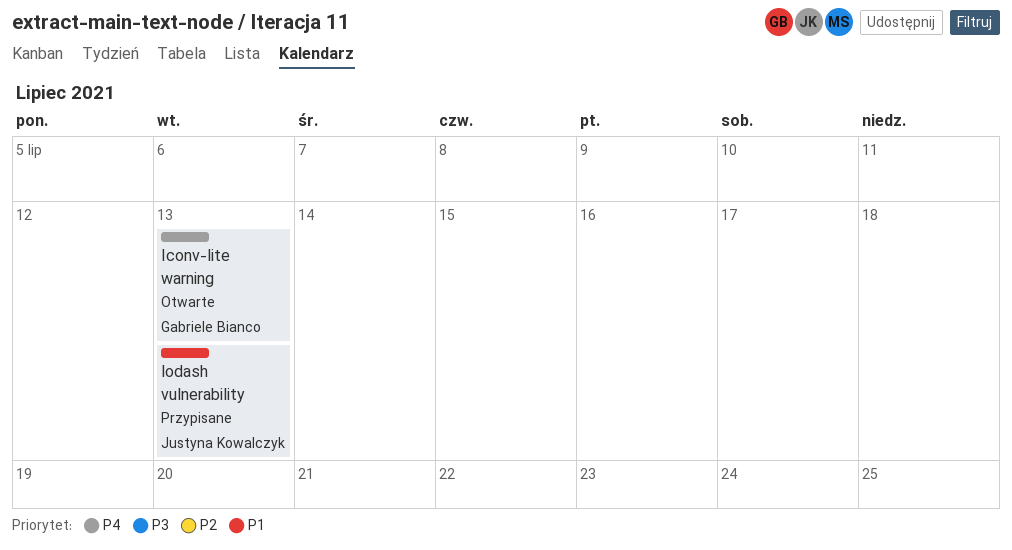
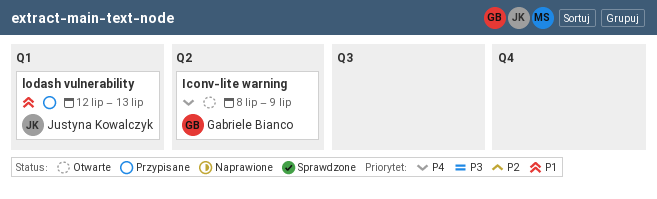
Iconv-lite warning, due: Jul 13 -> Jul 9

